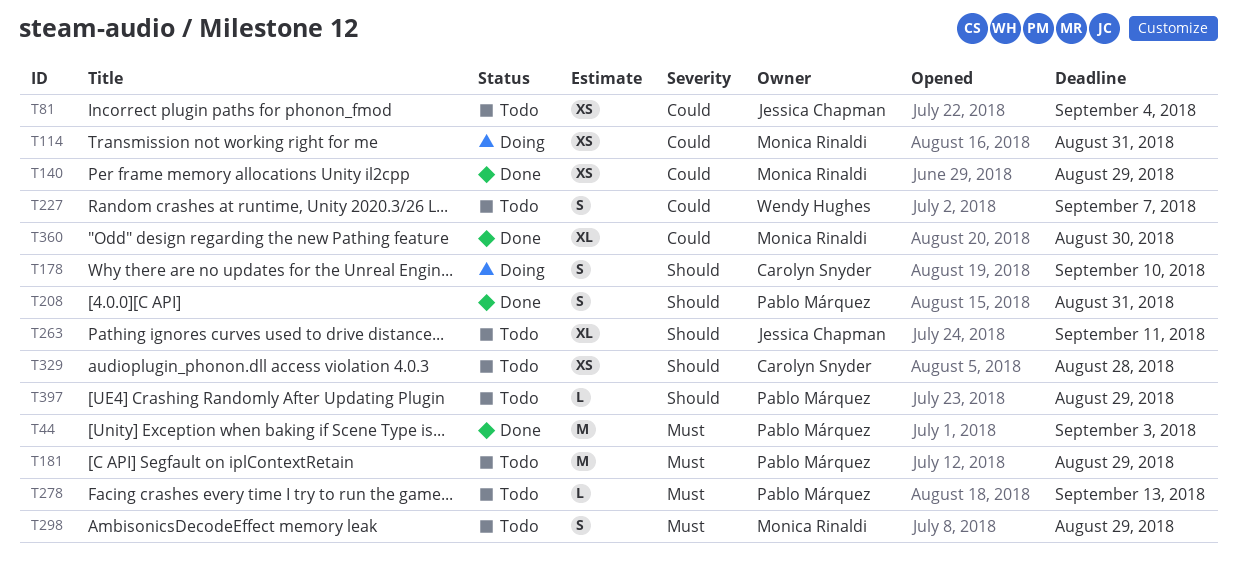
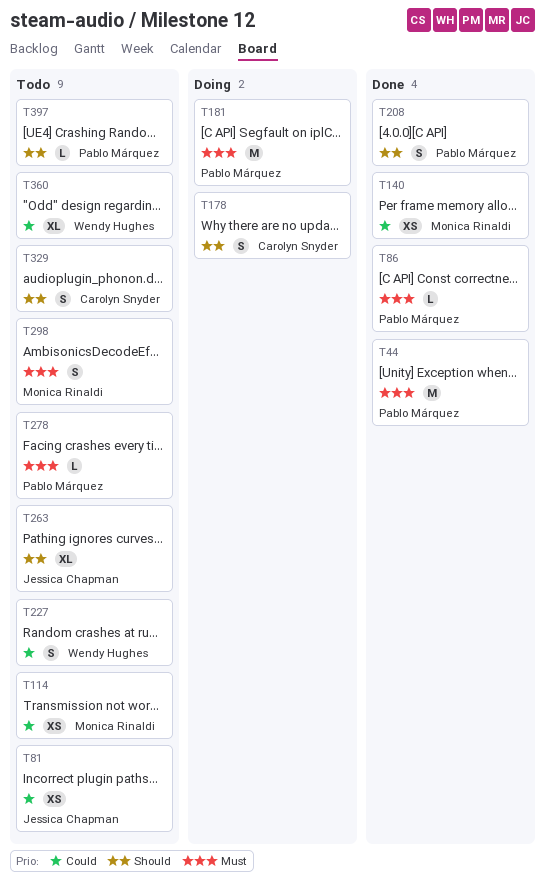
T86: none -> present
T114, status: Doing -> Todo
T181, status: Todo -> Doing
T329, estimate: XS -> S
T360, status: Done -> Todo
T360, owner: Monica Rinaldi -> Wendy Hughes

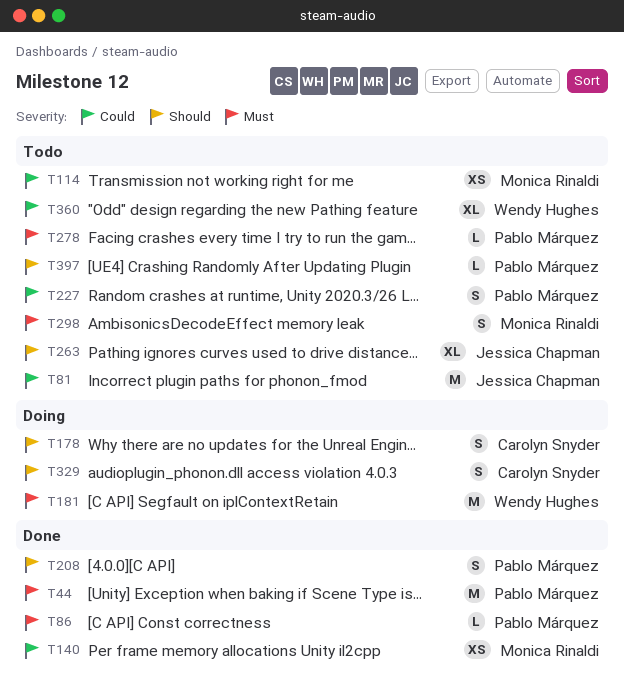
T81, estimate: XS -> M
T181, owner: Pablo Márquez -> Wendy Hughes
T227, owner: Wendy Hughes -> Pablo Márquez
T329, status: Todo -> Doing

